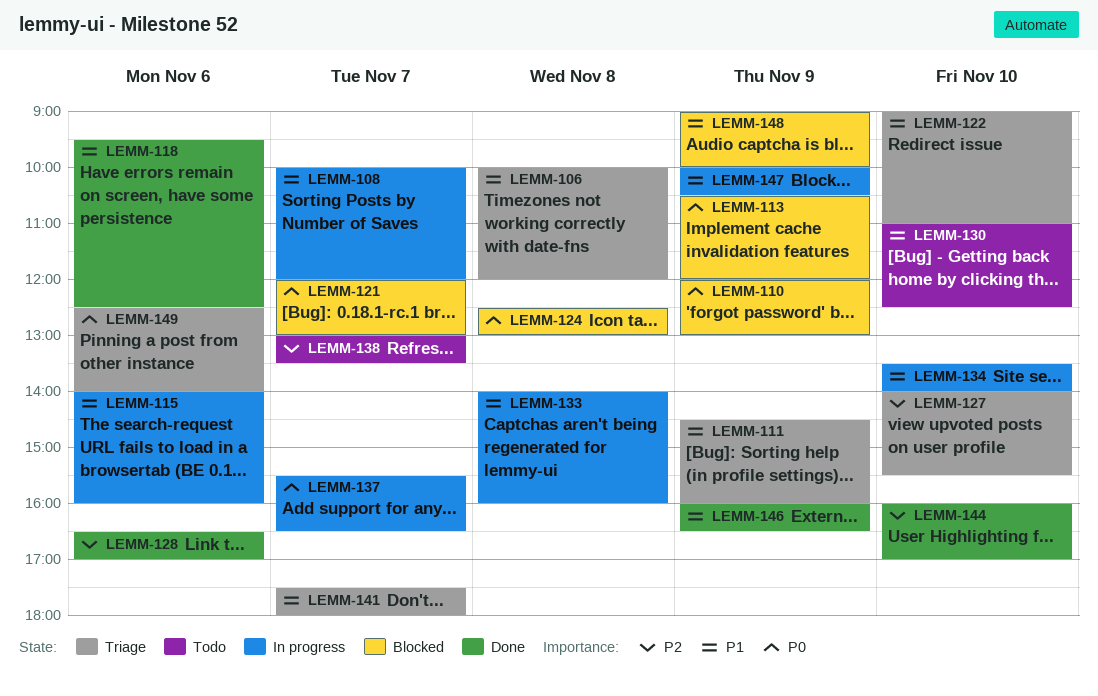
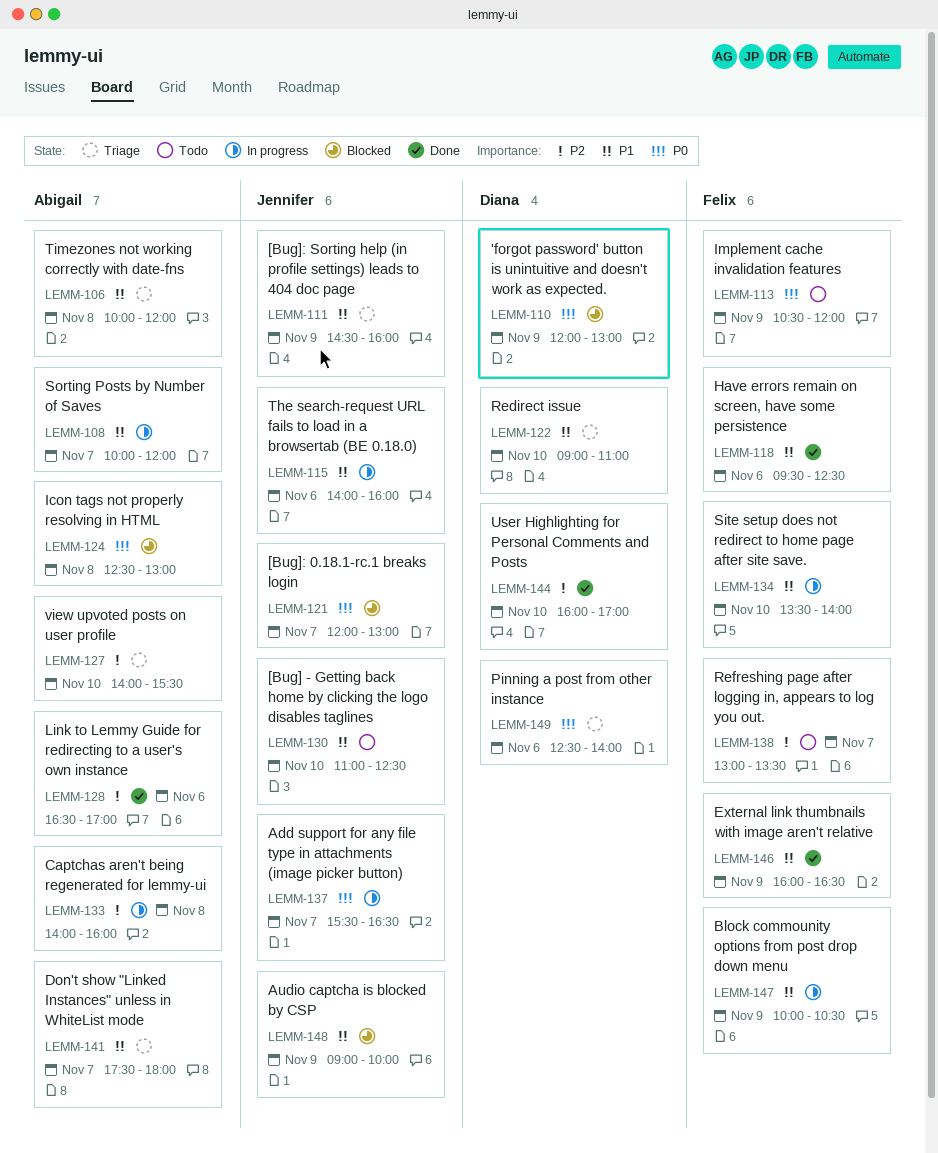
LEMM-113, status: Blocked -> Todo
LEMM-133, priority: P1 -> P2

